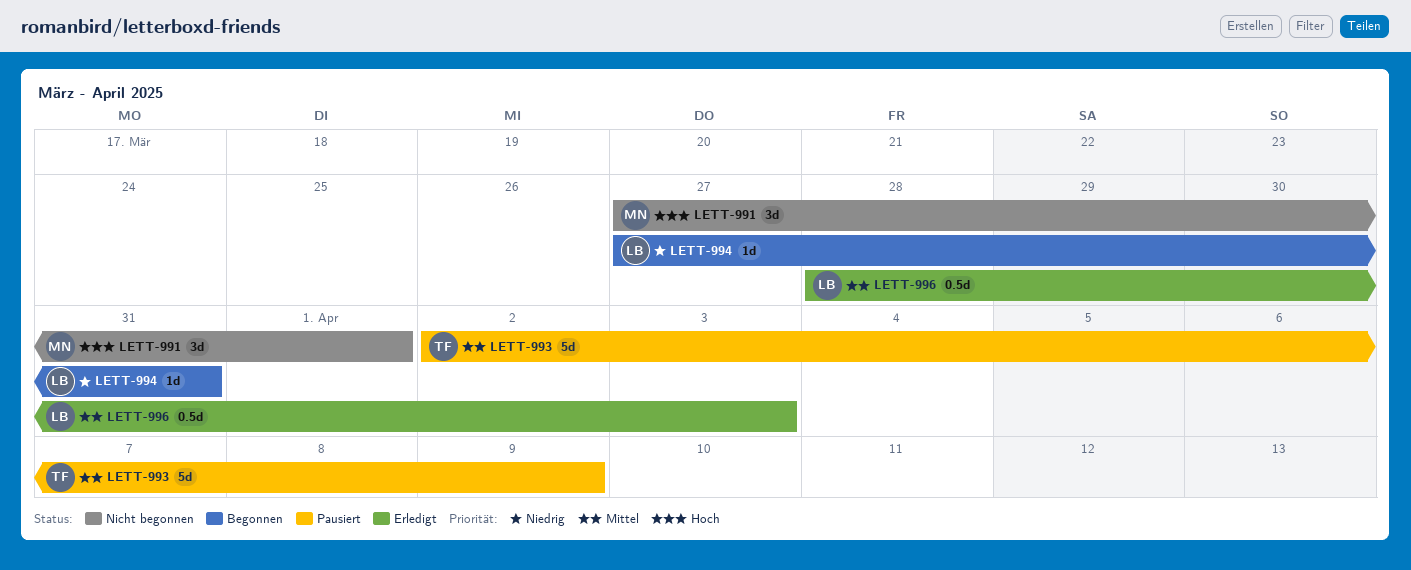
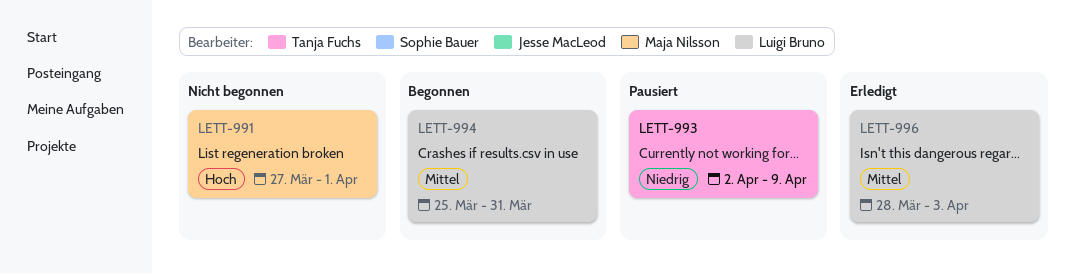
LETT-993, priority: Mittel -> Niedrig
LETT-994, priority: Niedrig -> Mittel
LETT-994, start: Mar 27 -> Mar 25

